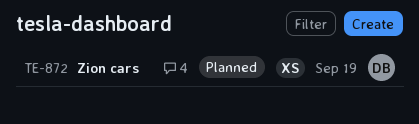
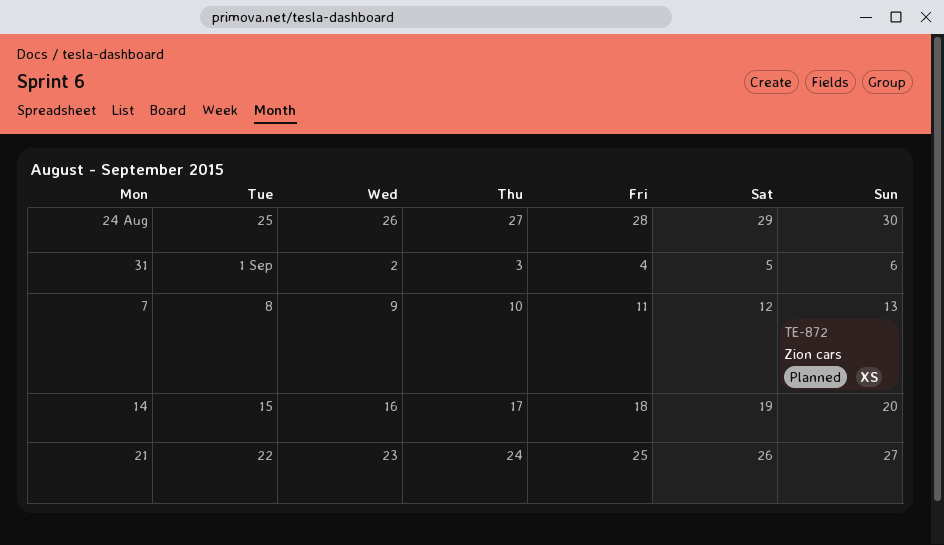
TE-872, due: Sep 19 -> Sep 13

